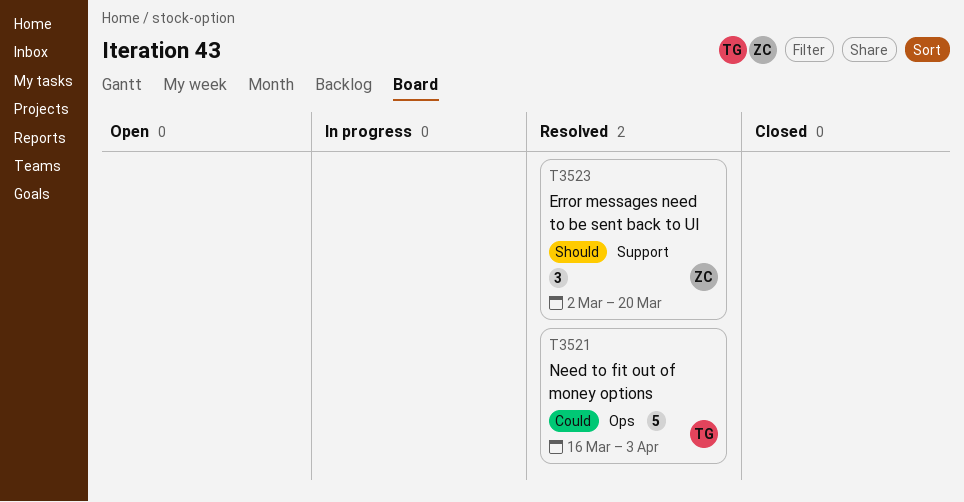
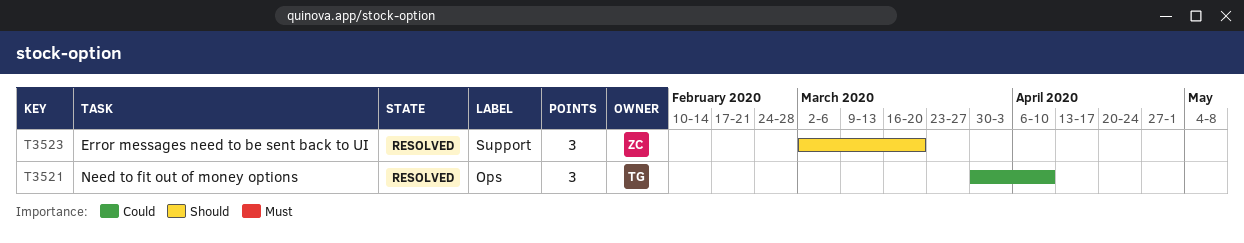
T3521, estimate: 5 -> 3
T3521, start: Mar 16 -> Mar 30
T3521, due: Apr 3 -> Apr 10

